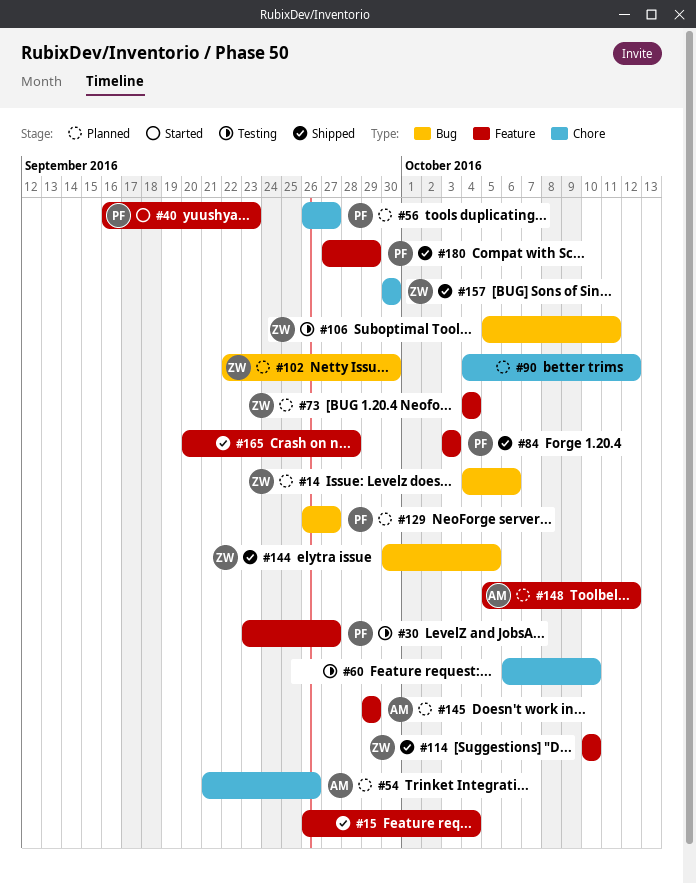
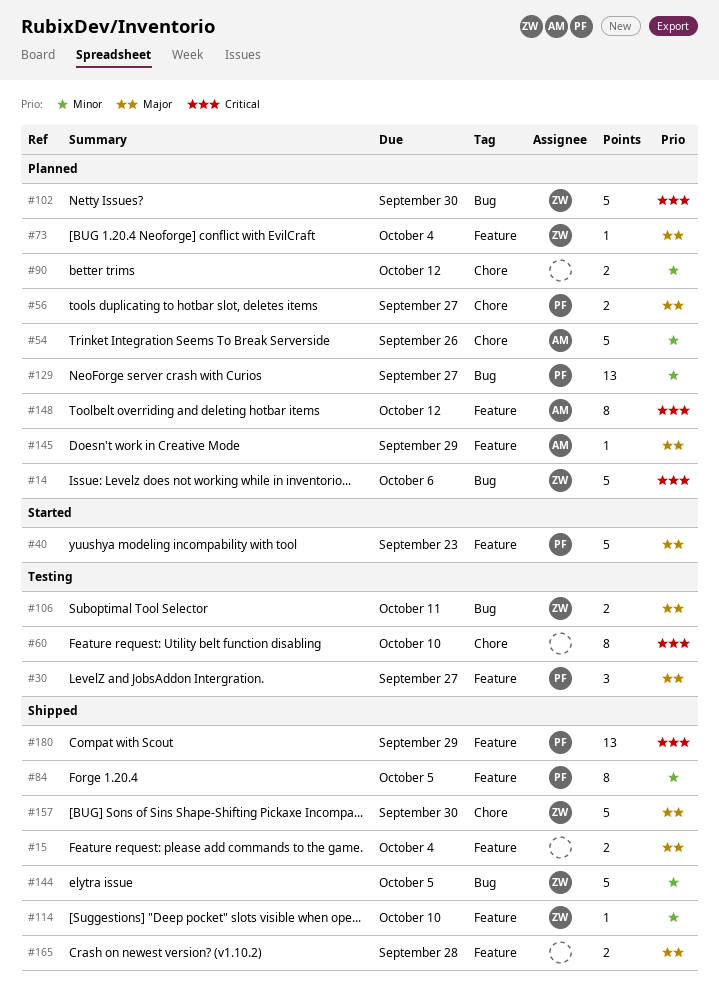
#84, due: Oct 3 -> Oct 5

